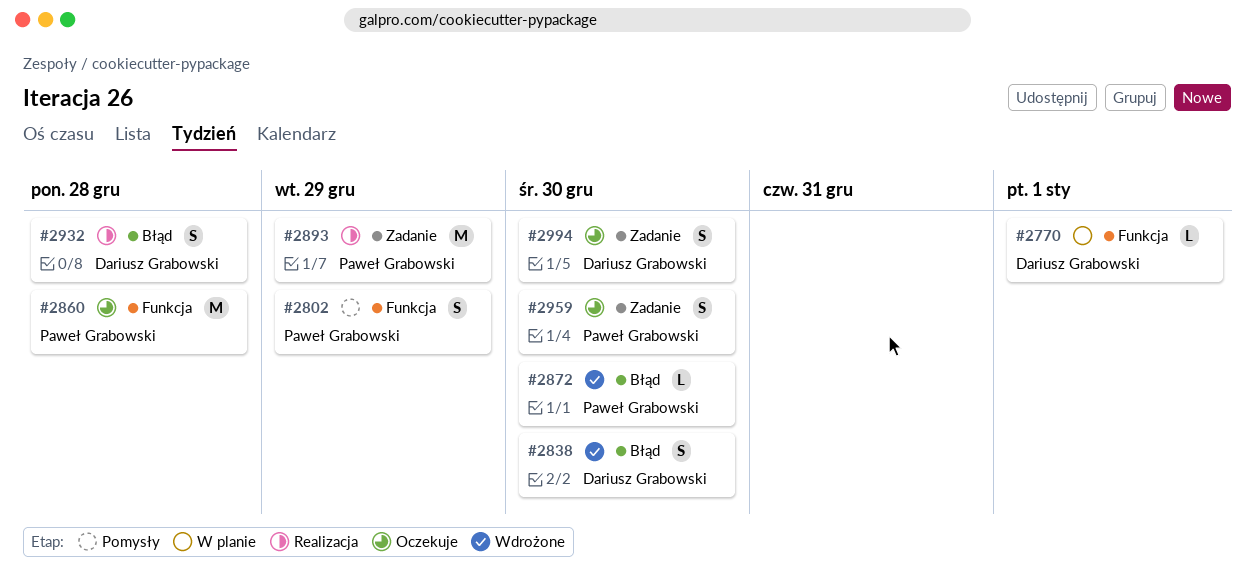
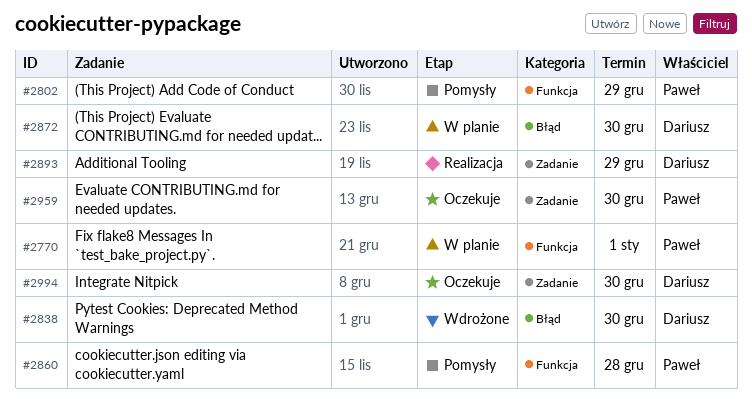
#2770, owner: Dariusz Grabowski -> Paweł Grabowski
#2860, status: Oczekuje -> Pomysły
#2872, status: Wdrożone -> W planie
#2872, owner: Paweł Grabowski -> Dariusz Grabowski
#2893, owner: Paweł Grabowski -> Dariusz Grabowski
#2932: present -> none

